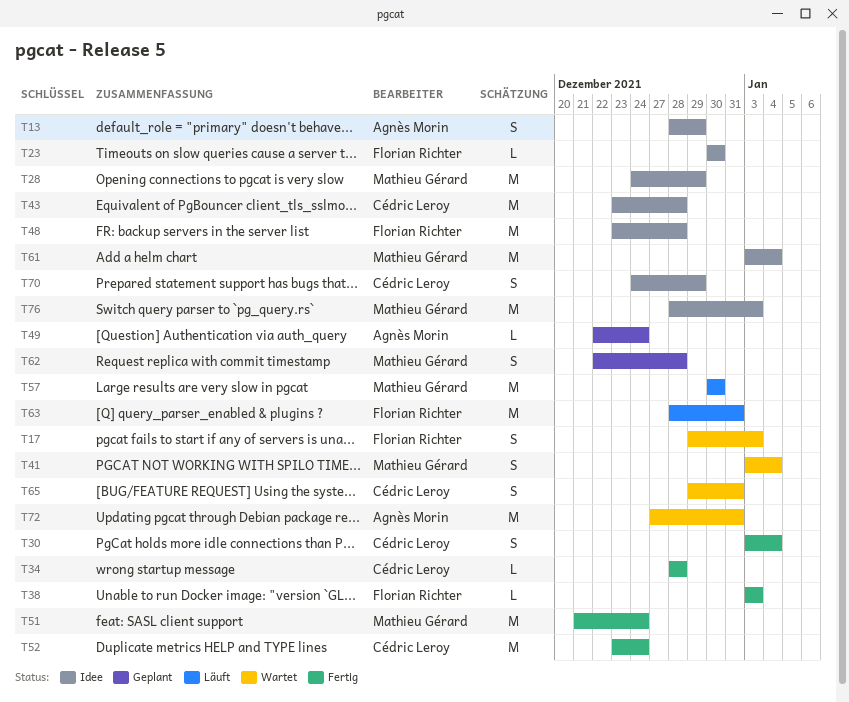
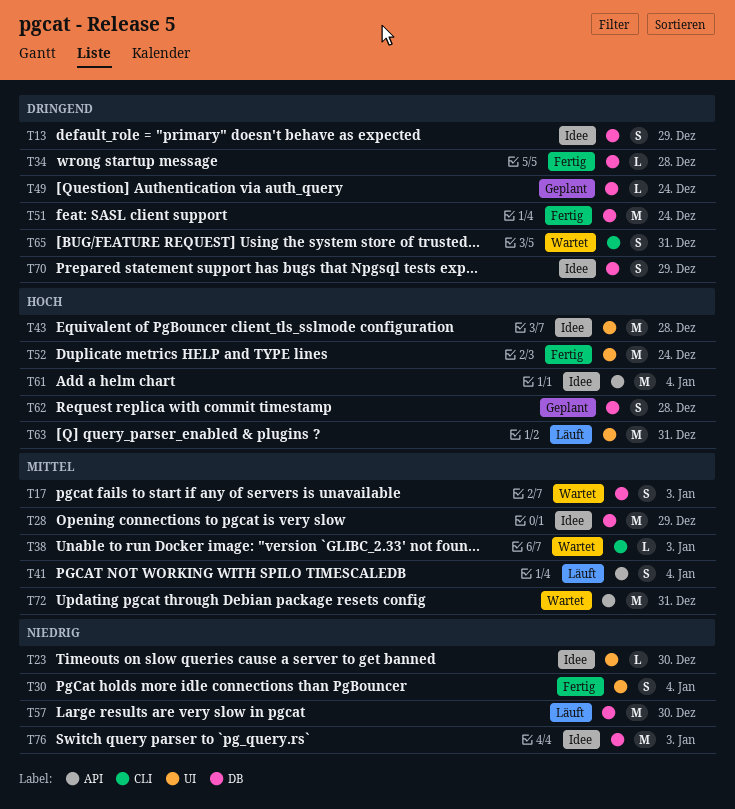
T38, status: Fertig -> Wartet
T41, status: Wartet -> Läuft
T48: present -> none

